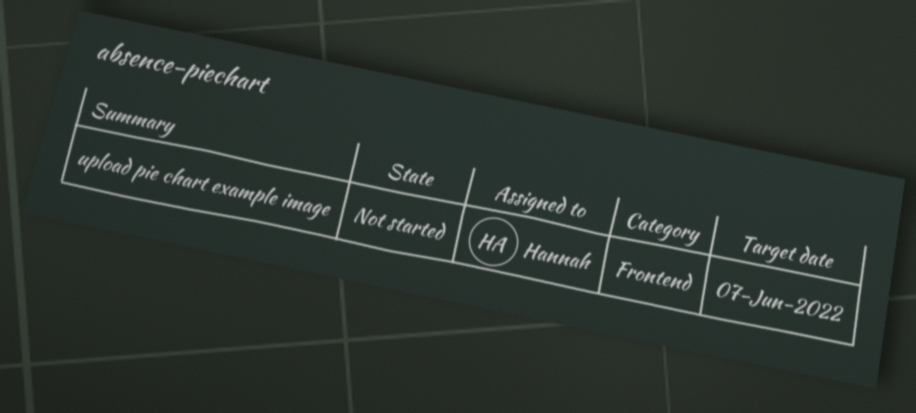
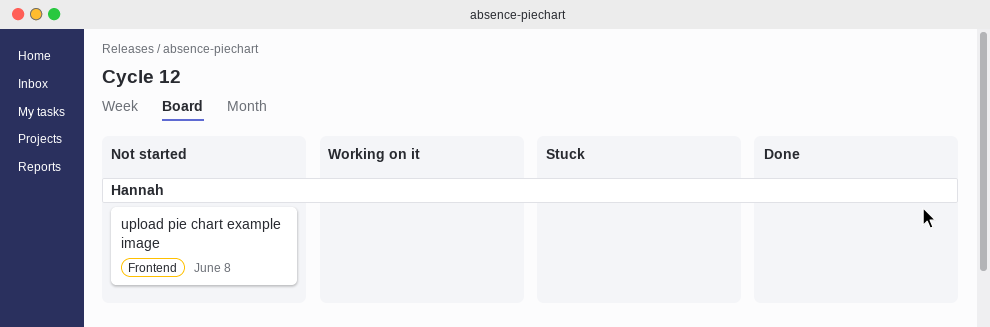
upload pie chart example image, due: Jun 7 -> Jun 8

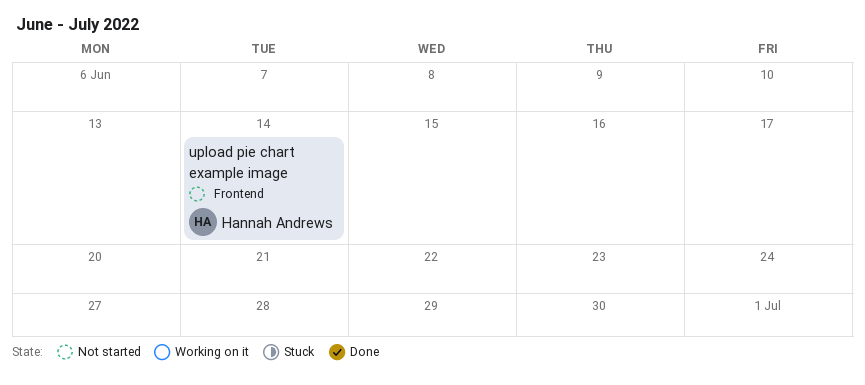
upload pie chart example image, due: Jun 8 -> Jun 14

